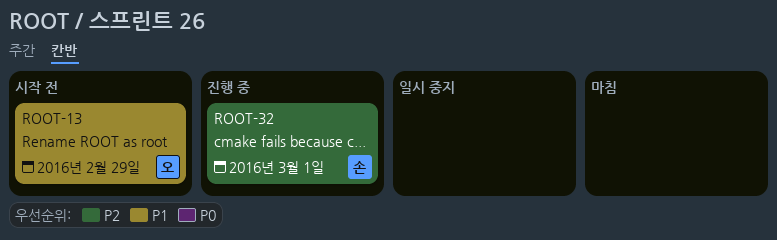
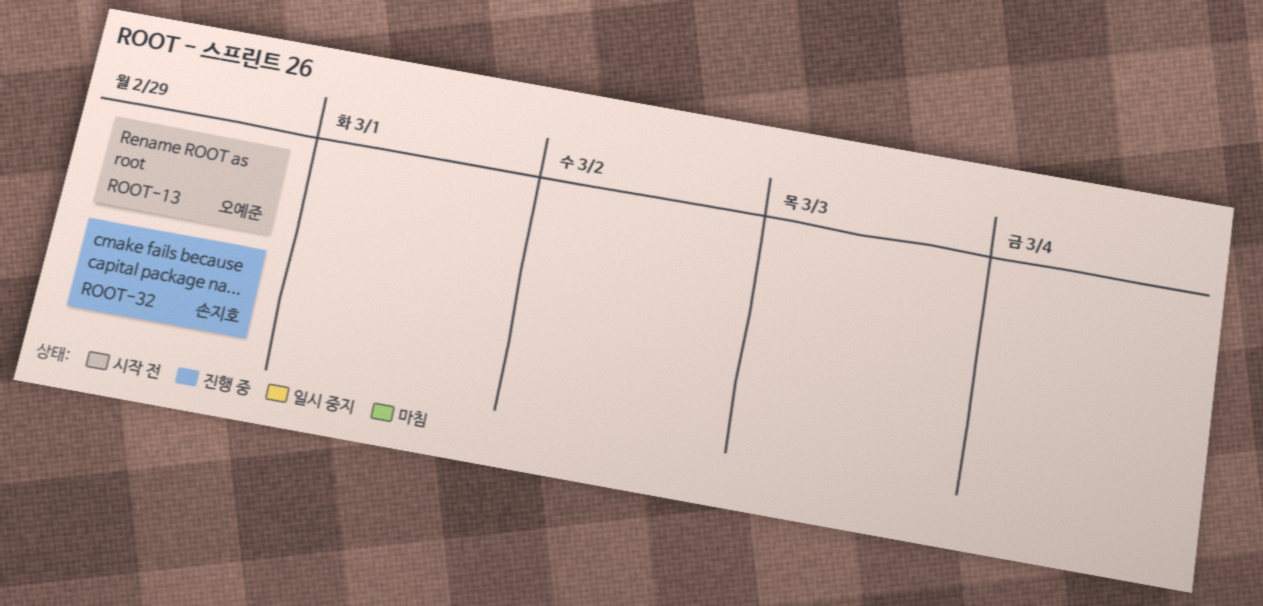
ROOT-32, due: Mar 1 -> Feb 29

